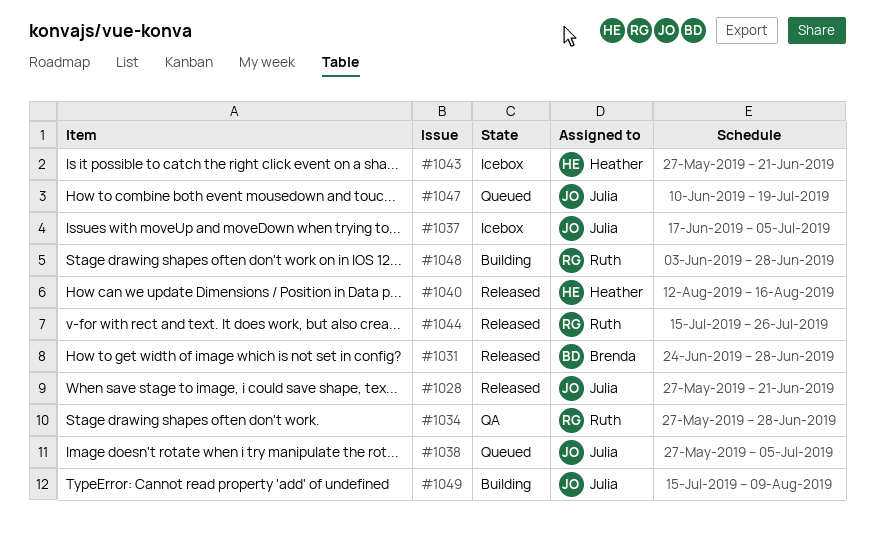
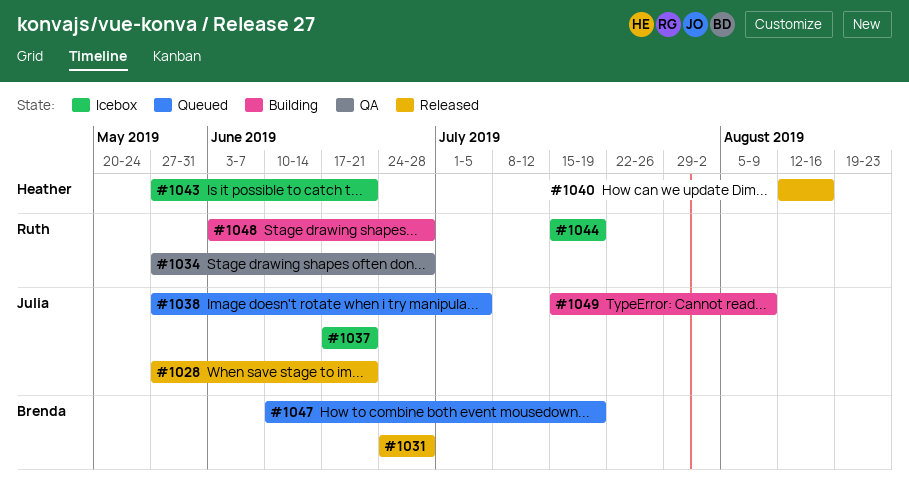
#1037, due: Jul 5 -> Jun 21
#1044, status: Released -> Icebox
#1044, due: Jul 26 -> Jul 19
#1047, owner: Julia -> Brenda

